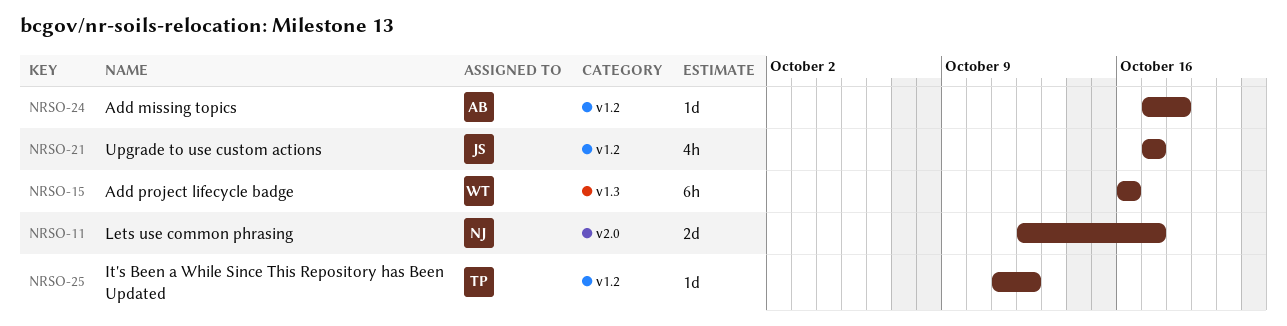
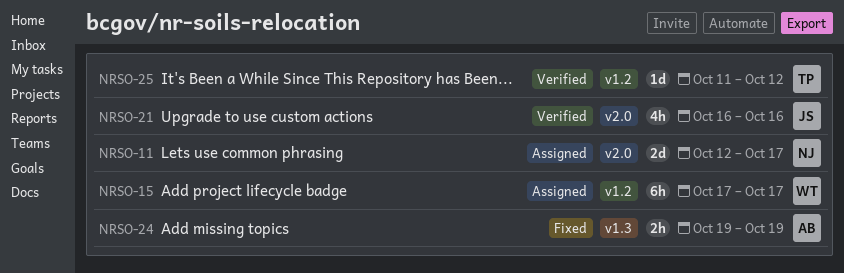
NRSO-15, label: v1.3 -> v1.2
NRSO-15, start: Oct 16 -> Oct 17
NRSO-15, due: Oct 16 -> Oct 17
NRSO-21, label: v1.2 -> v2.0
NRSO-21, start: Oct 17 -> Oct 16
NRSO-21, due: Oct 17 -> Oct 16
NRSO-24, label: v1.2 -> v1.3
NRSO-24, estimate: 1d -> 2h
NRSO-24, start: Oct 17 -> Oct 19
NRSO-24, due: Oct 18 -> Oct 19

